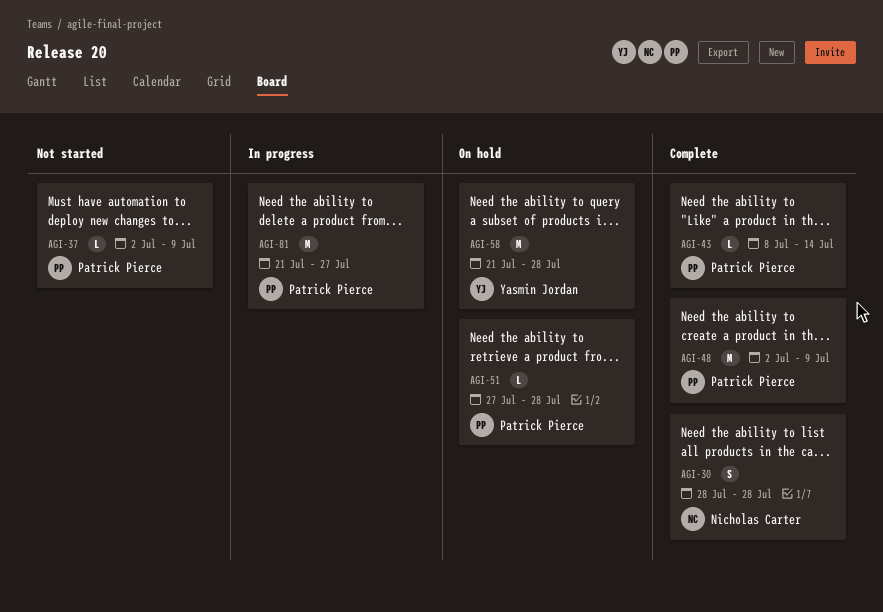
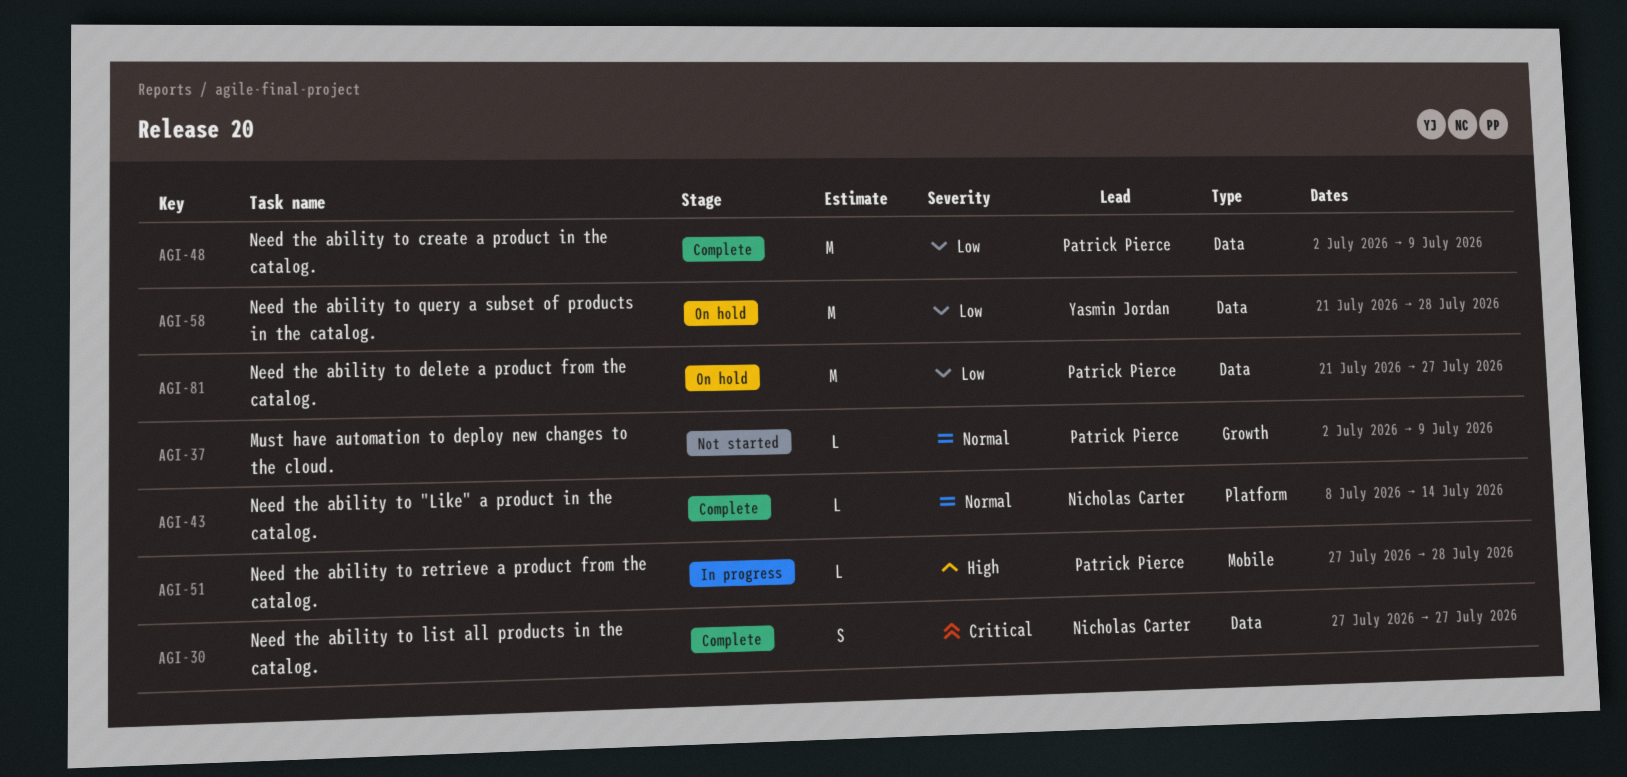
AGI-30, start: Jul 28 -> Jul 27
AGI-30, due: Jul 28 -> Jul 27
AGI-43, owner: Patrick Pierce -> Nicholas Carter
AGI-51, status: On hold -> In progress
AGI-81, status: In progress -> On hold

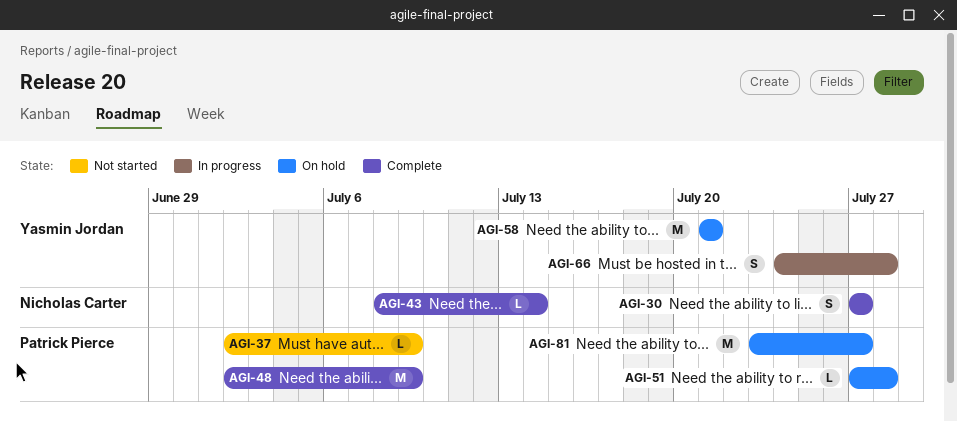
AGI-51, status: In progress -> On hold
AGI-58, due: Jul 28 -> Jul 21
AGI-66: none -> present
AGI-81, start: Jul 21 -> Jul 23

